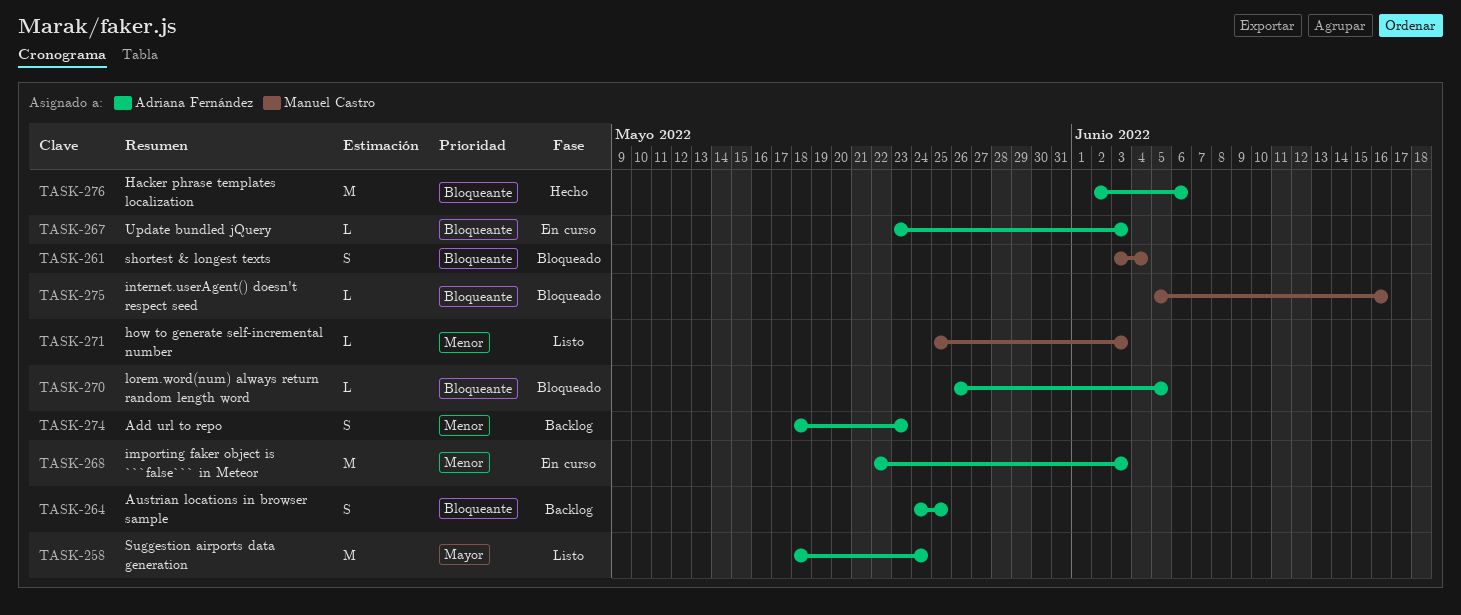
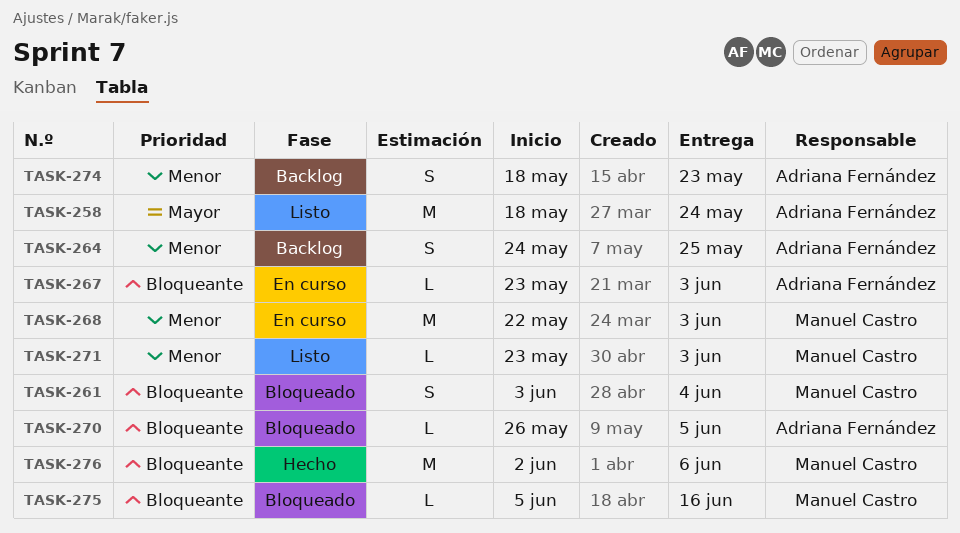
TASK-264, priority: Bloqueante -> Menor
TASK-268, owner: Adriana Fernández -> Manuel Castro
TASK-271, start: May 25 -> May 23
TASK-276, owner: Adriana Fernández -> Manuel Castro

